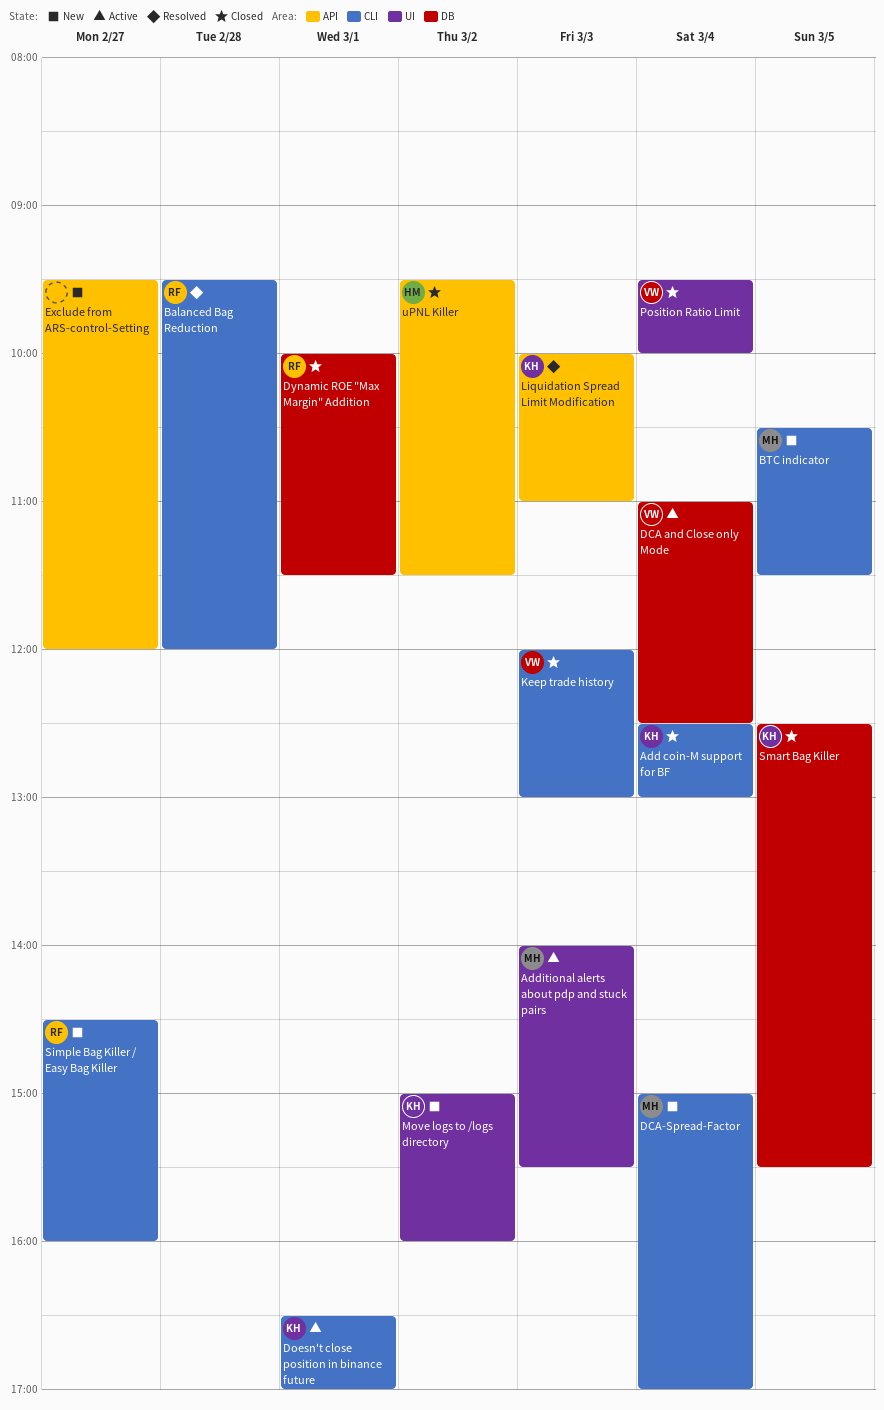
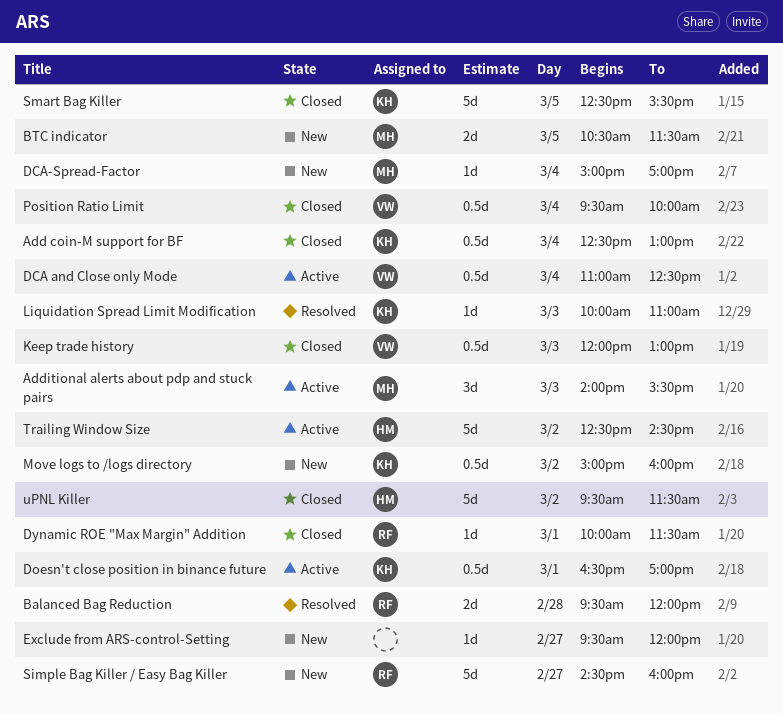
Trailing Window Size: none -> present

